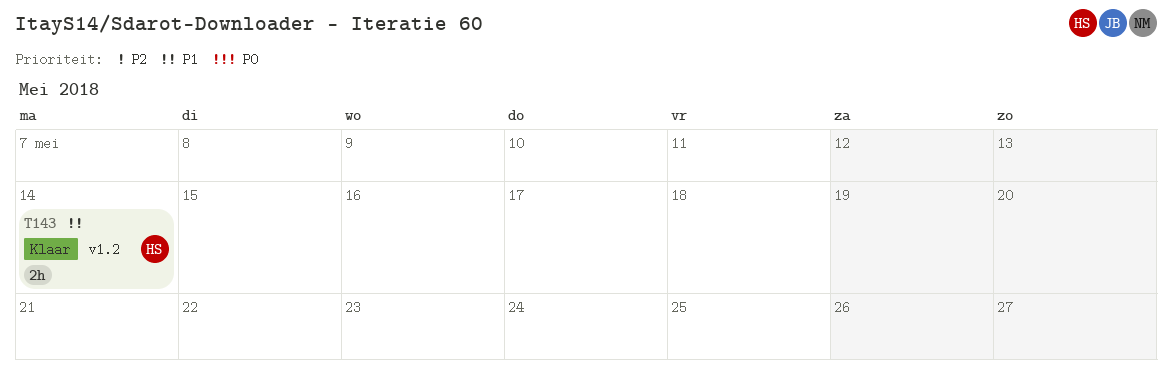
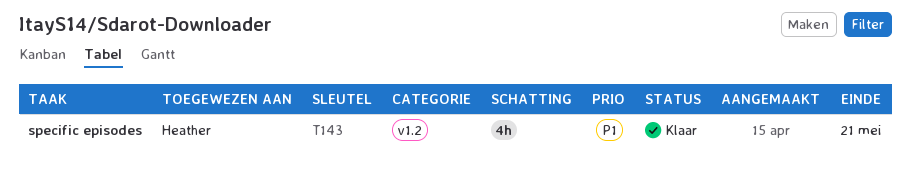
T143, estimate: 2h -> 4h
T143, due: May 14 -> May 21

